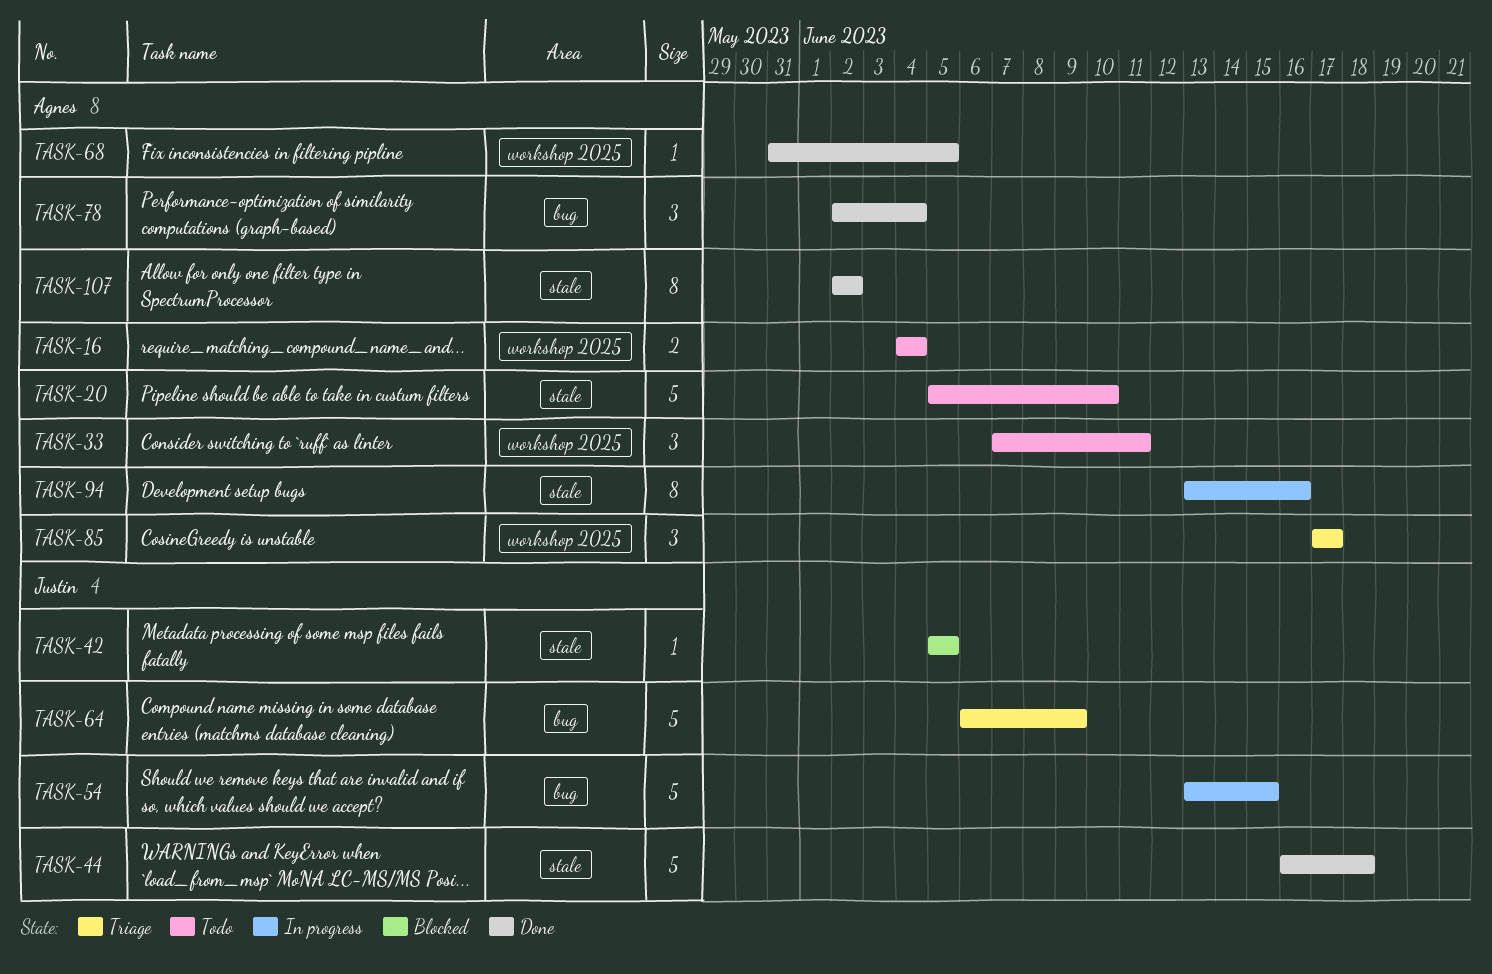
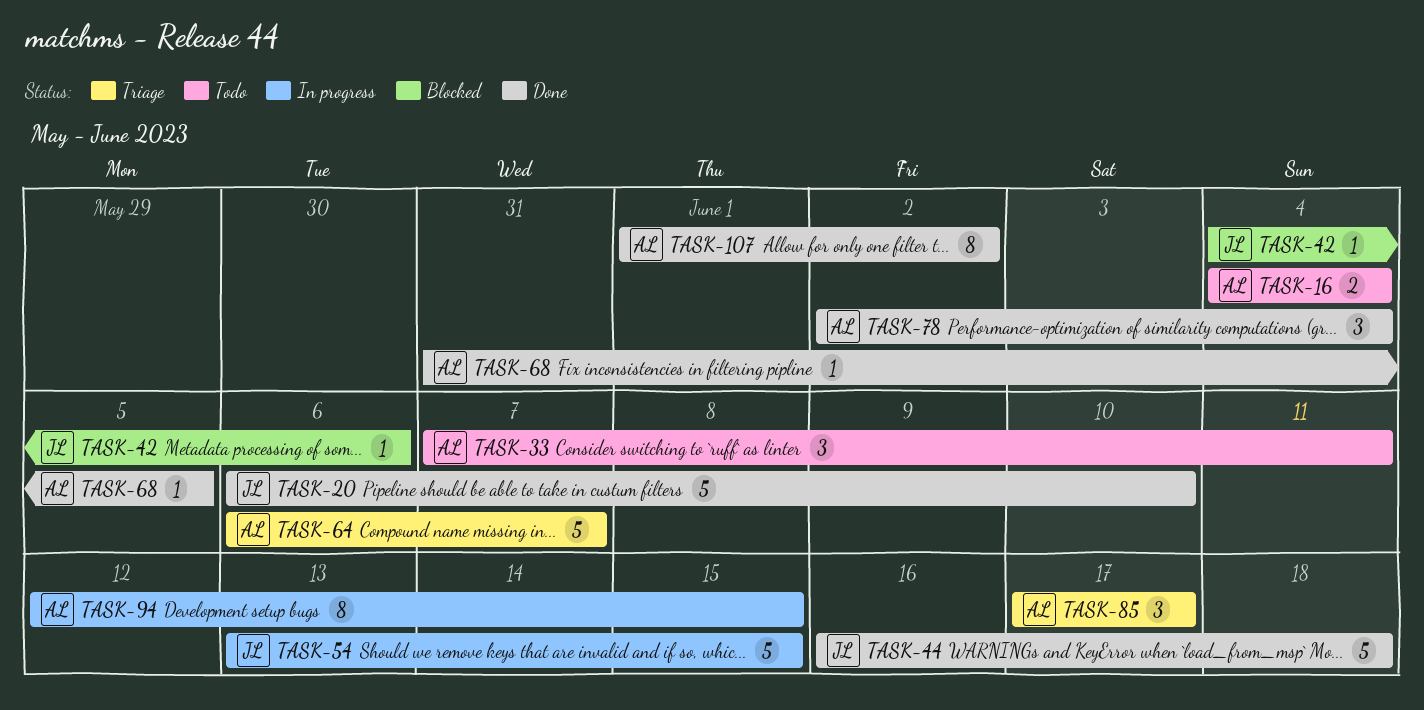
TASK-20, status: Todo -> Done
TASK-20, owner: Agnes -> Justin
TASK-20, start: Jun 5 -> Jun 6
TASK-42, start: Jun 5 -> Jun 4
TASK-42, due: Jun 5 -> Jun 6
TASK-64, owner: Justin -> Agnes
TASK-64, due: Jun 9 -> Jun 7
TASK-94, start: Jun 13 -> Jun 12
TASK-94, due: Jun 16 -> Jun 15
TASK-107, start: Jun 2 -> Jun 1

